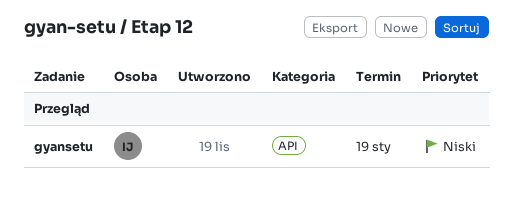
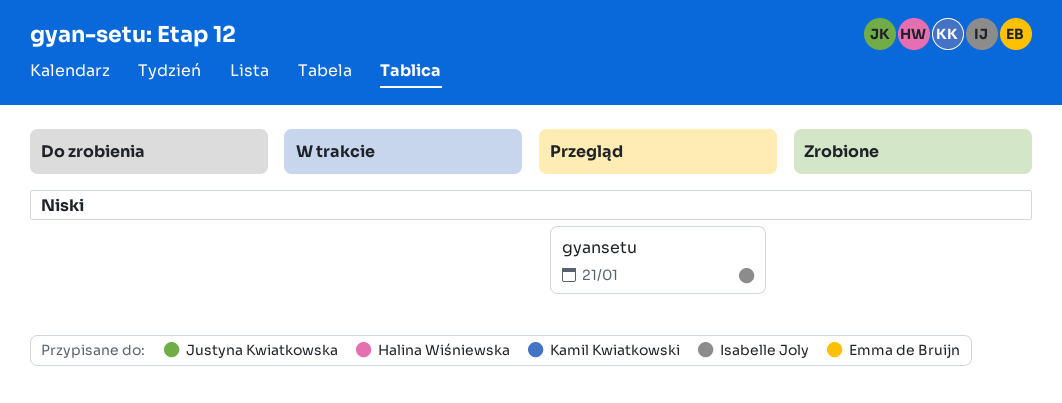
gyansetu, due: Jan 19 -> Jan 21

